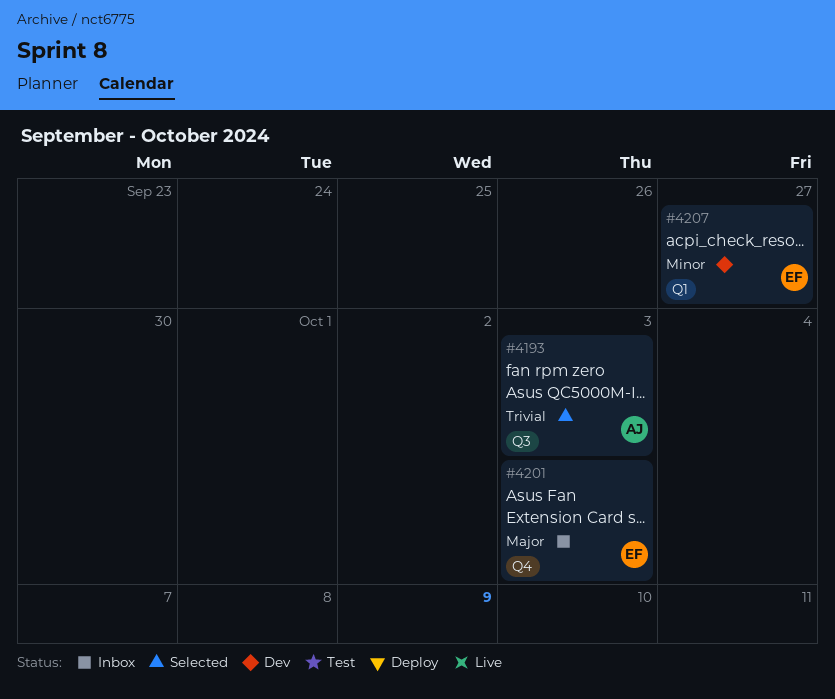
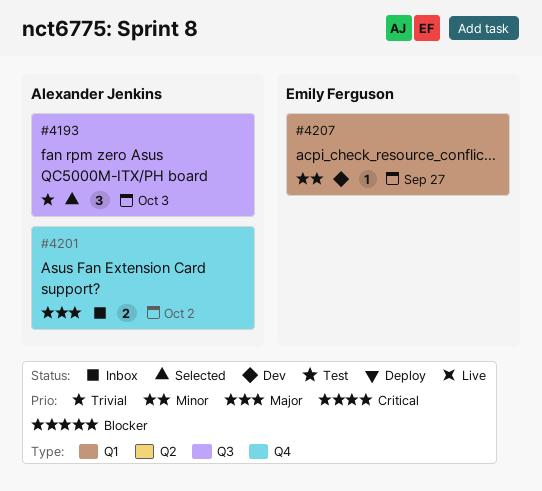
#4201, owner: Emily Ferguson -> Alexander Jenkins
#4201, due: Oct 3 -> Oct 2

